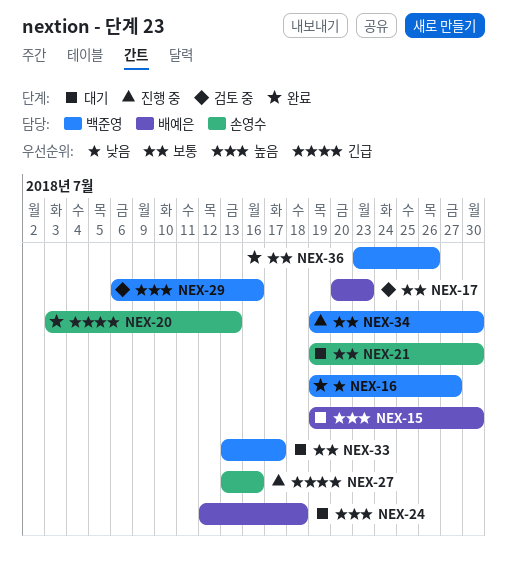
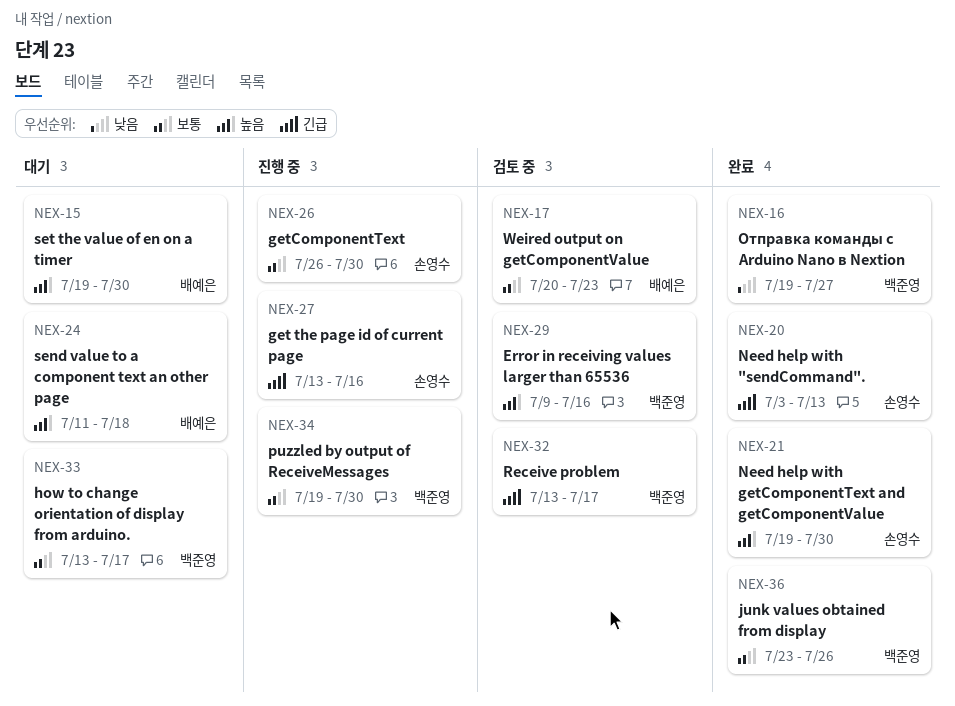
NEX-21, status: 대기 -> 완료
NEX-21, priority: 보통 -> 높음
NEX-24, start: Jul 12 -> Jul 11
NEX-26: none -> present
NEX-29, start: Jul 6 -> Jul 9
NEX-32: none -> present

